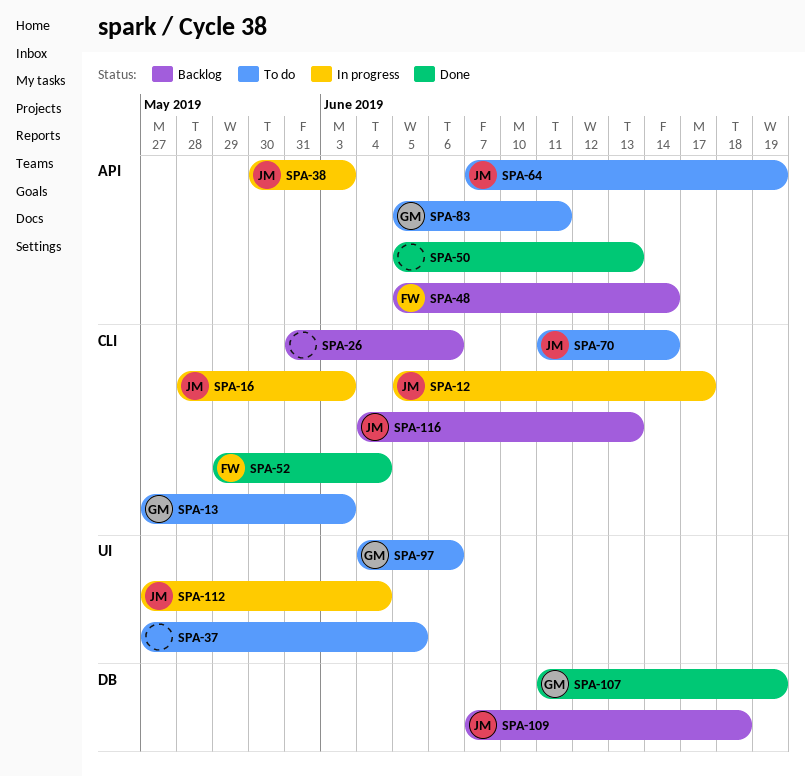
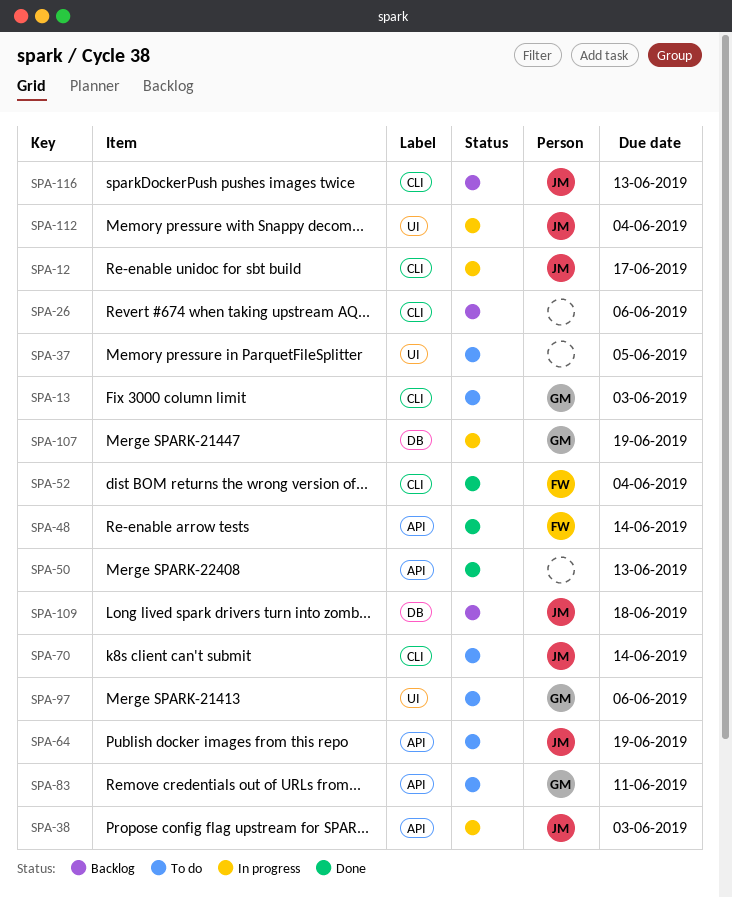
SPA-16: present -> none
SPA-48, status: Backlog -> Done
SPA-107, status: Done -> In progress

